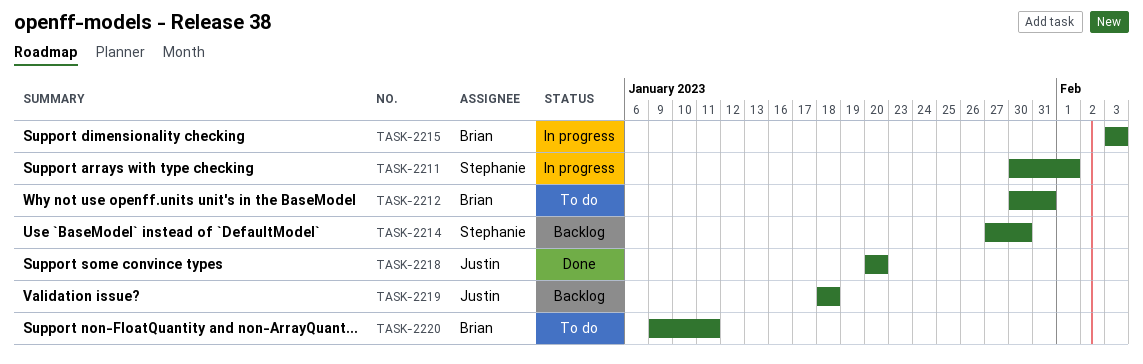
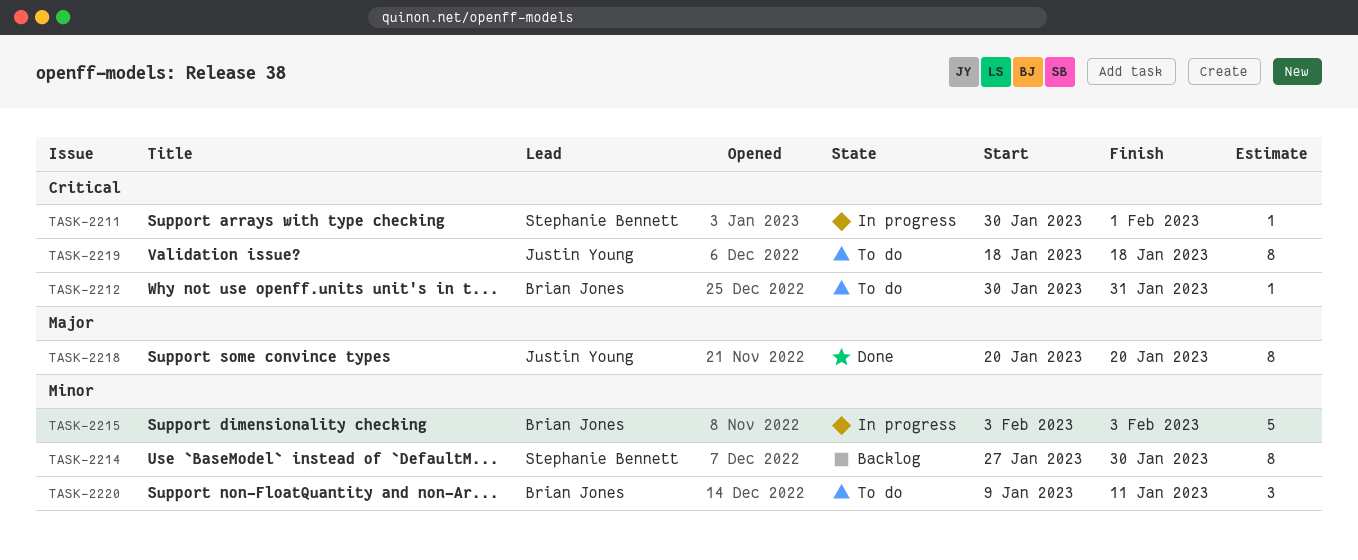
TASK-2219, status: Backlog -> To do

